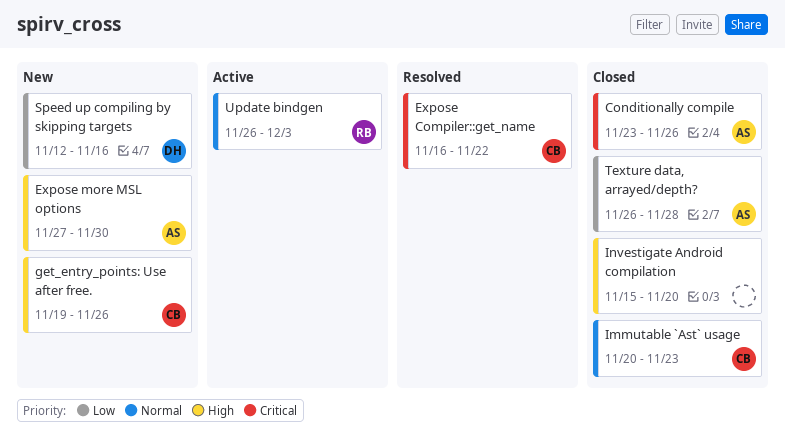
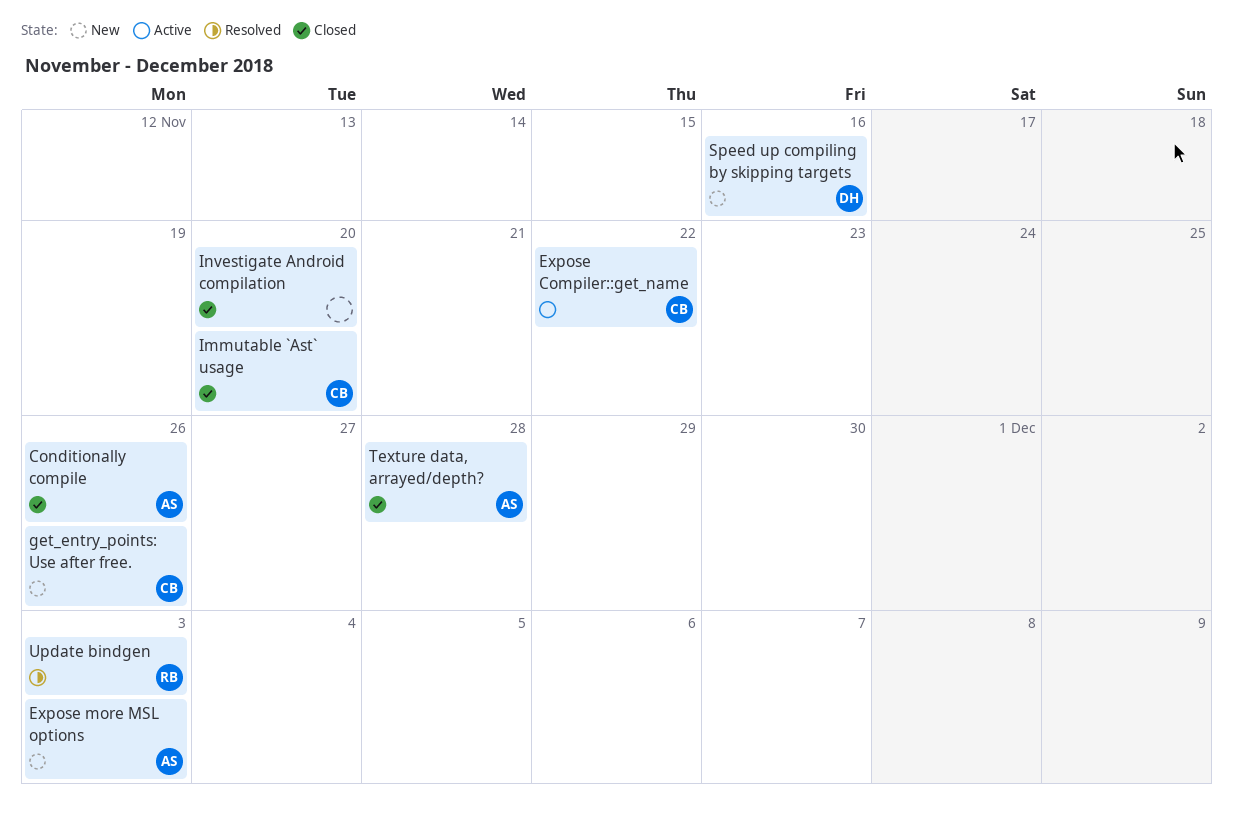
Expose Compiler::get_name, status: Resolved -> Active
Expose more MSL options, due: Nov 30 -> Dec 3
Immutable `Ast` usage, due: Nov 23 -> Nov 20
Update bindgen, status: Active -> Resolved

